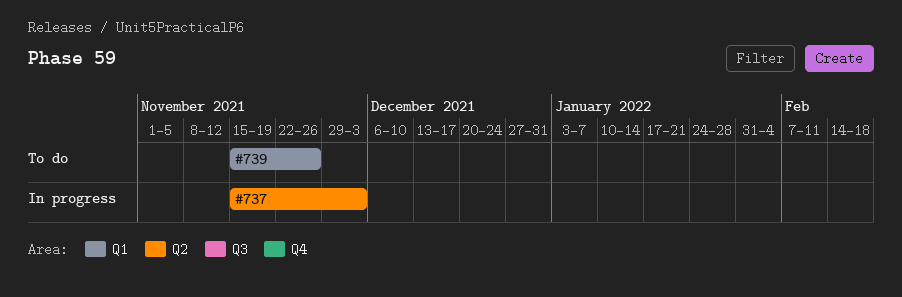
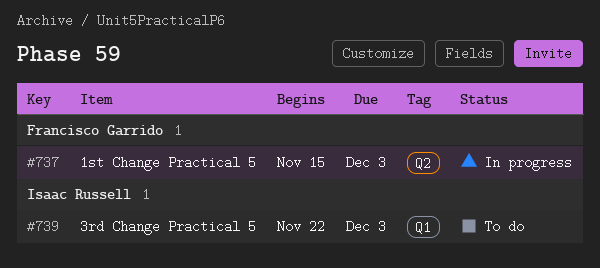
#739, start: Nov 15 -> Nov 22
#739, due: Nov 26 -> Dec 3

